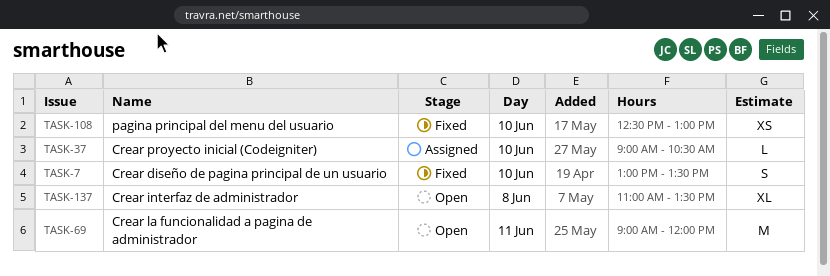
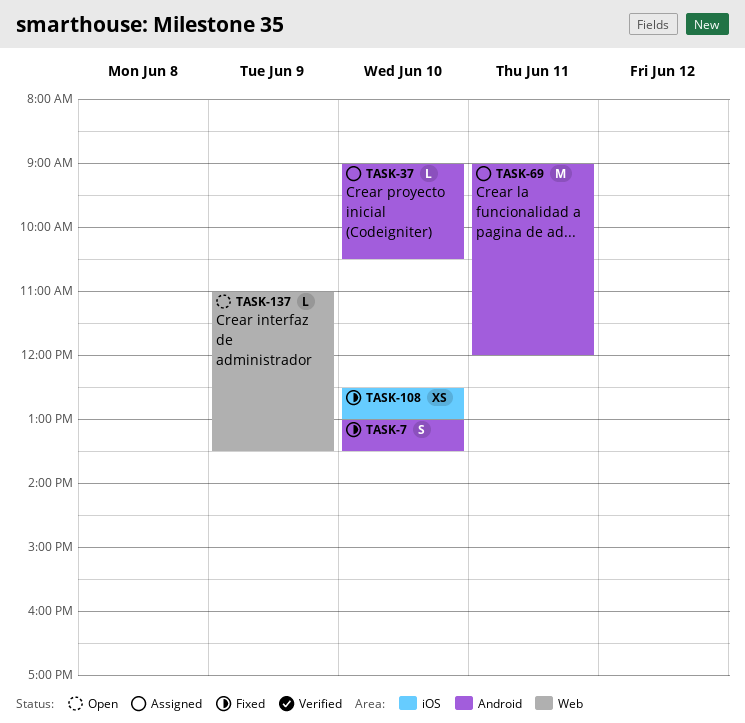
TASK-69, status: Open -> Assigned
TASK-137, estimate: XL -> L
TASK-137, day: Jun 8 -> Jun 9

